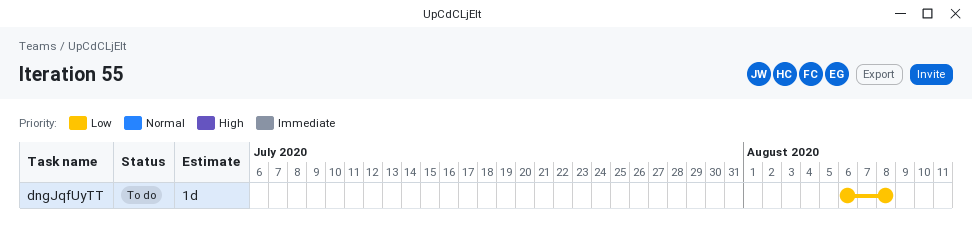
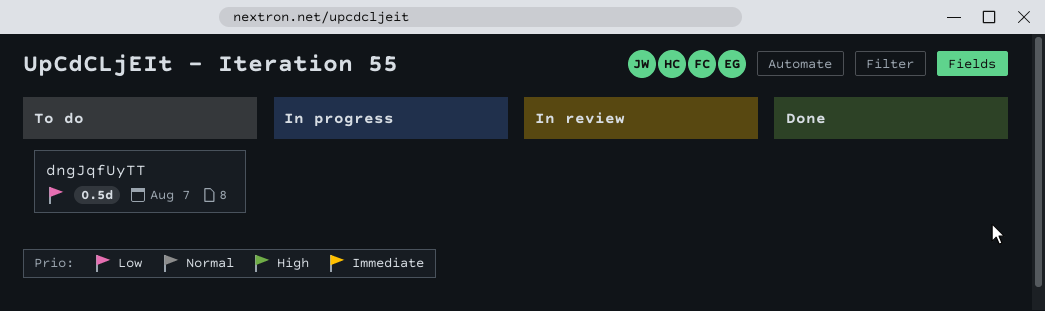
dngJqfUyTT, estimate: 1d -> 0.5d
dngJqfUyTT, due: Aug 8 -> Aug 7

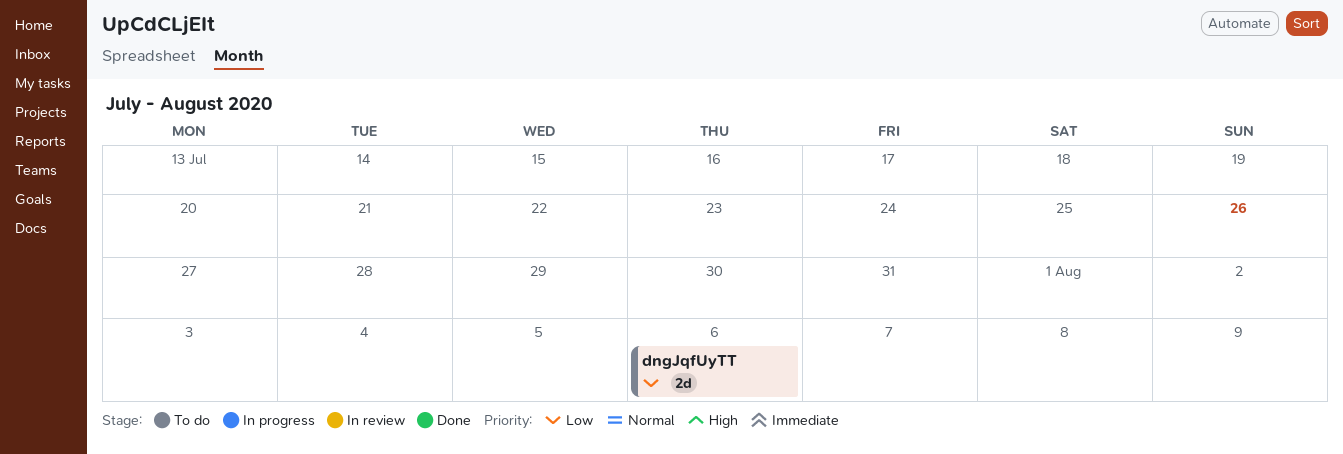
dngJqfUyTT, estimate: 0.5d -> 2d
dngJqfUyTT, due: Aug 7 -> Aug 6

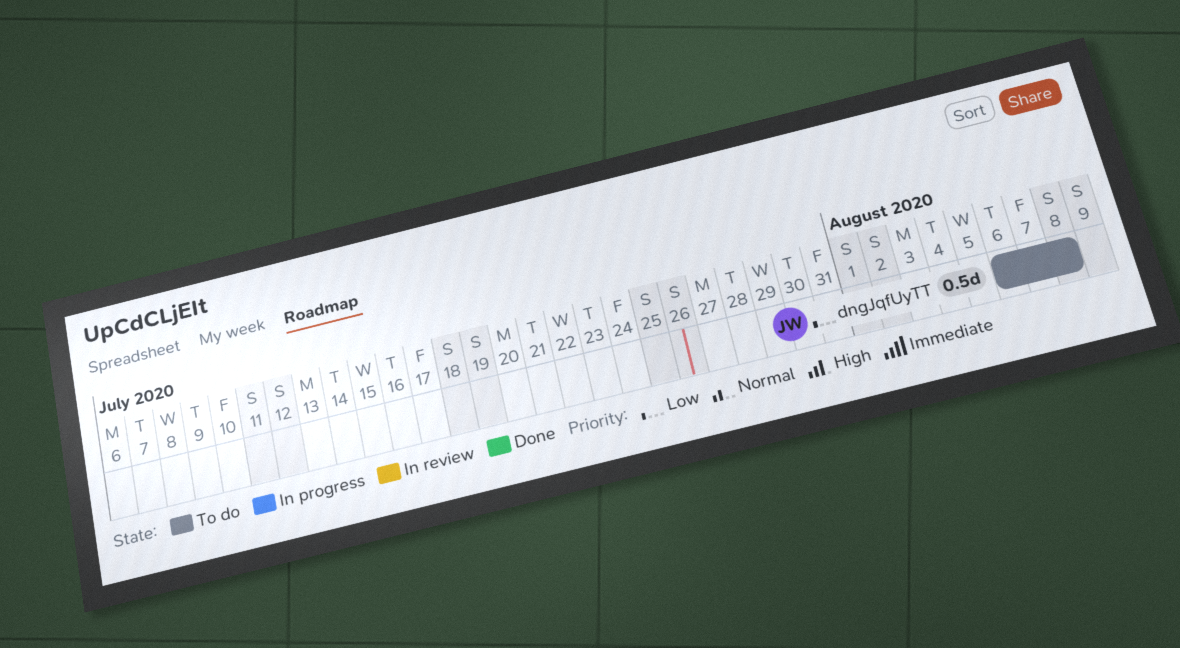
dngJqfUyTT, estimate: 2d -> 0.5d
dngJqfUyTT, due: Aug 6 -> Aug 8

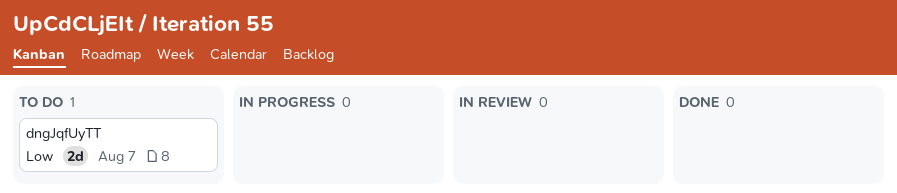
dngJqfUyTT, estimate: 0.5d -> 2d
dngJqfUyTT, due: Aug 8 -> Aug 7

